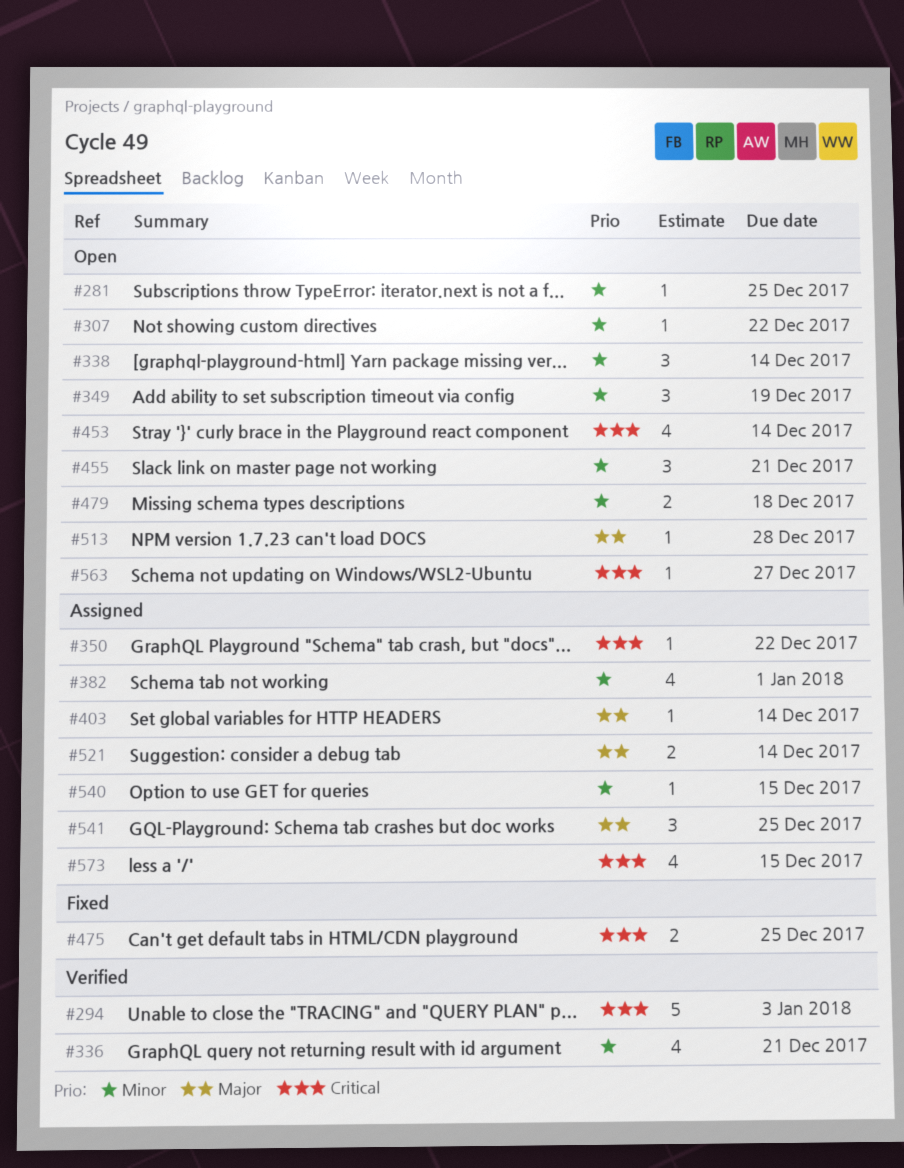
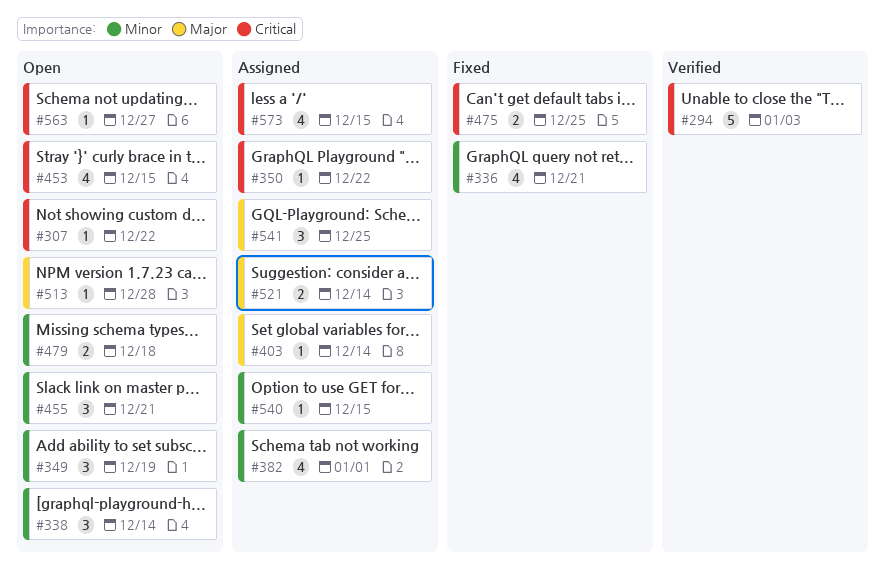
#281: present -> none
#307, priority: Minor -> Critical
#336, status: Verified -> Fixed
#453, due: Dec 14 -> Dec 15

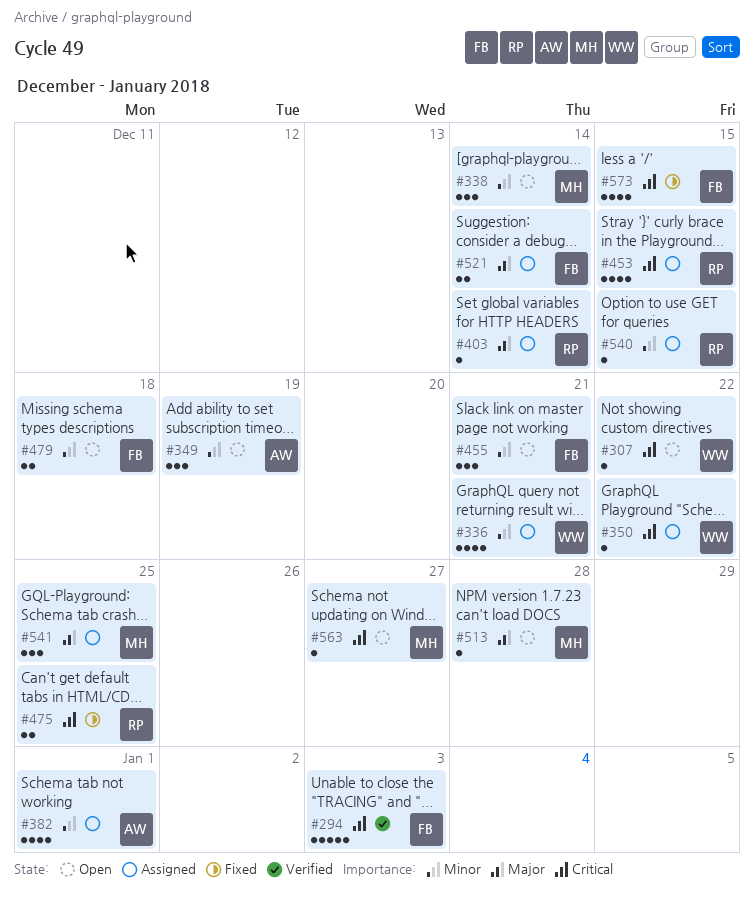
#336, status: Fixed -> Assigned
#453, status: Open -> Assigned
#573, status: Assigned -> Fixed

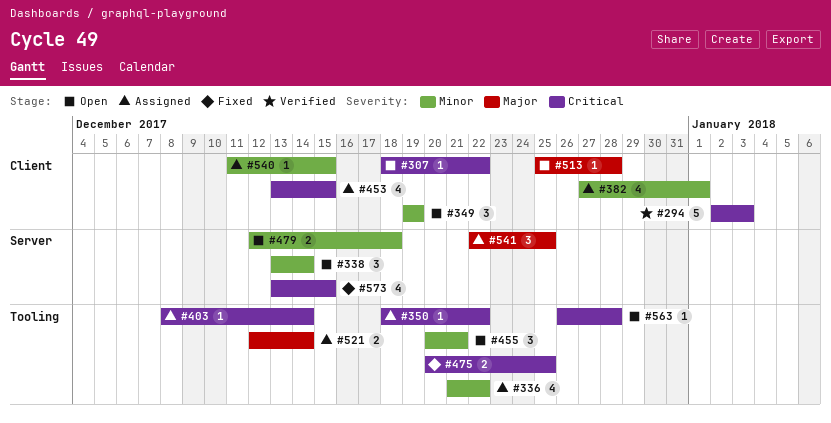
#336, due: Dec 21 -> Dec 22
#403, priority: Major -> Critical
#563, due: Dec 27 -> Dec 28

